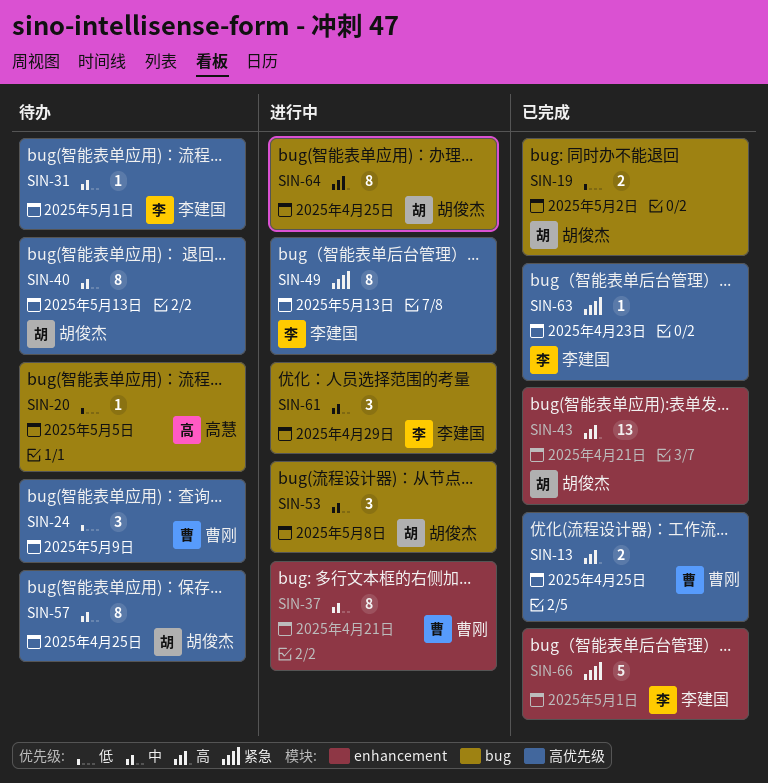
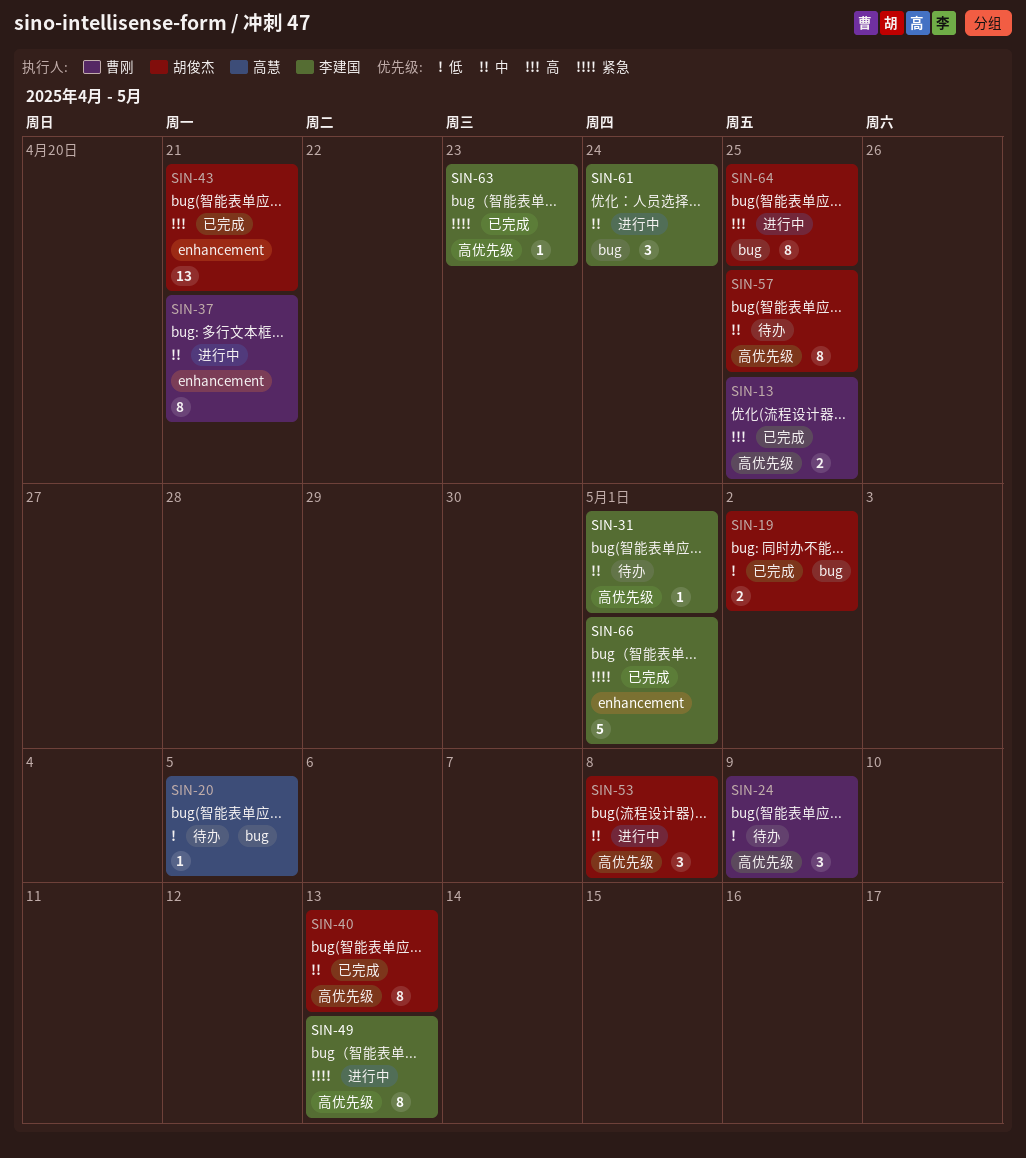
SIN-40, status: 待办 -> 已完成
SIN-53, label: bug -> 高优先级
SIN-61, due: Apr 29 -> Apr 24

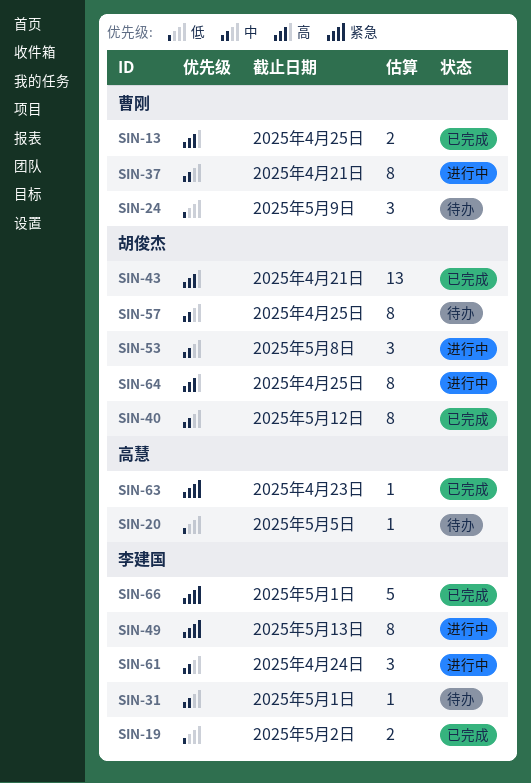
SIN-19, owner: 胡俊杰 -> 李建国
SIN-40, due: May 13 -> May 12
SIN-63, owner: 李建国 -> 高慧

